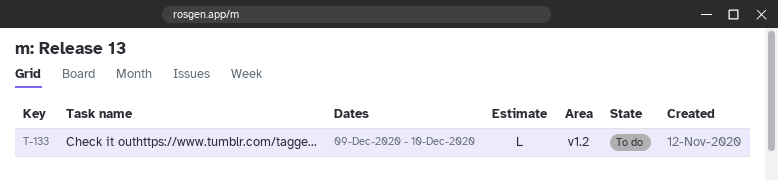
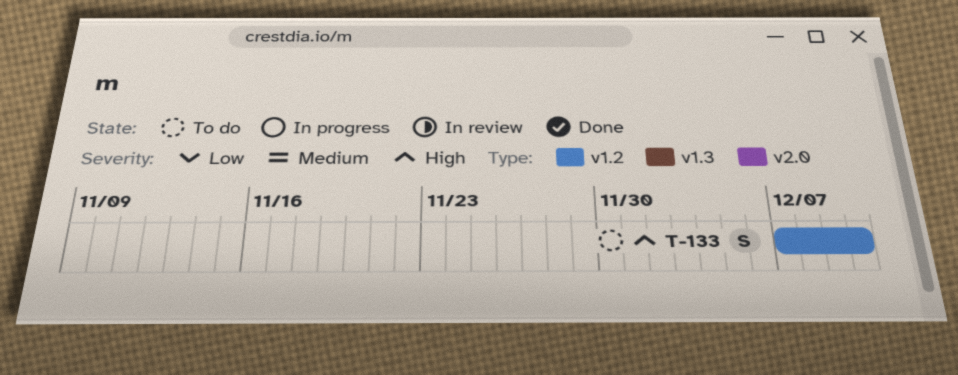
T-133, estimate: L -> S
T-133, start: Dec 9 -> Dec 7

